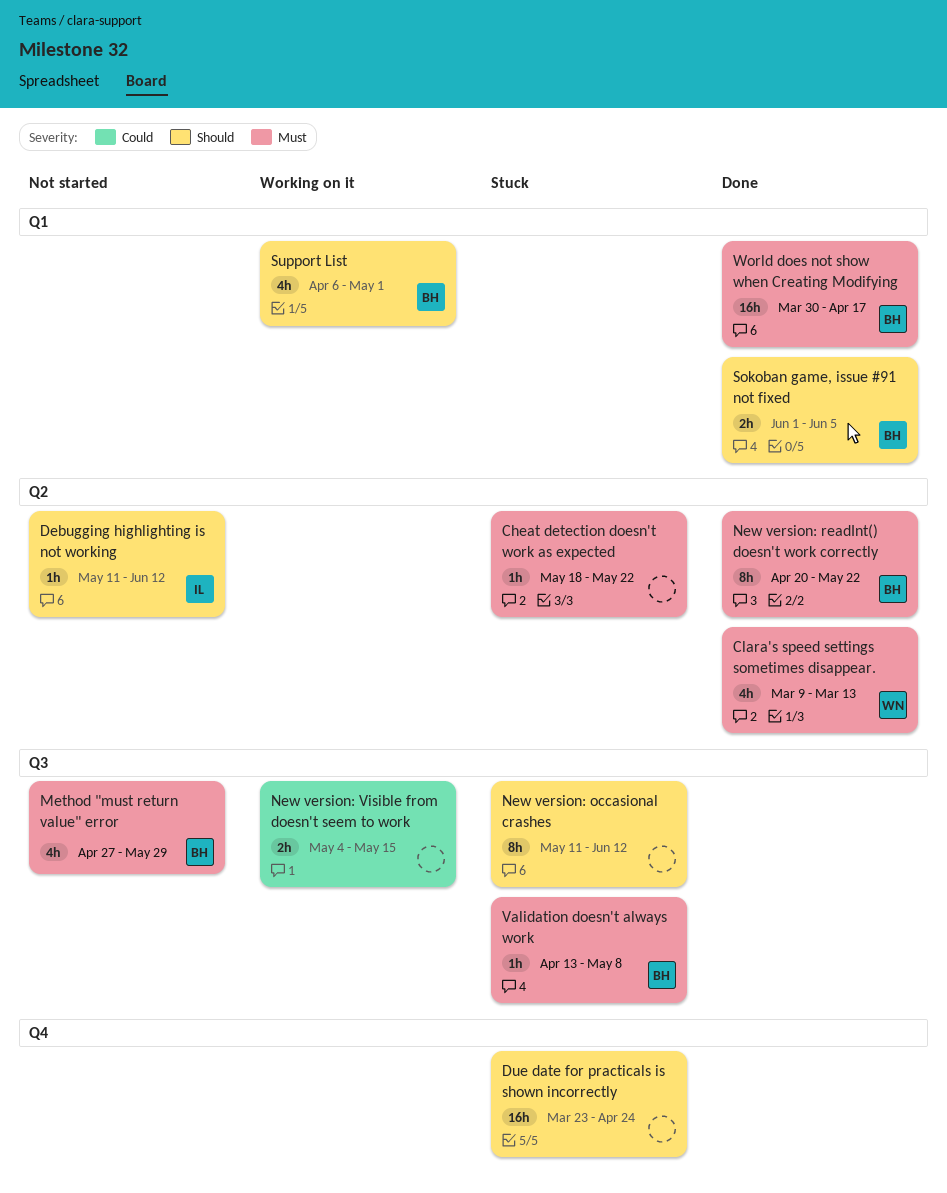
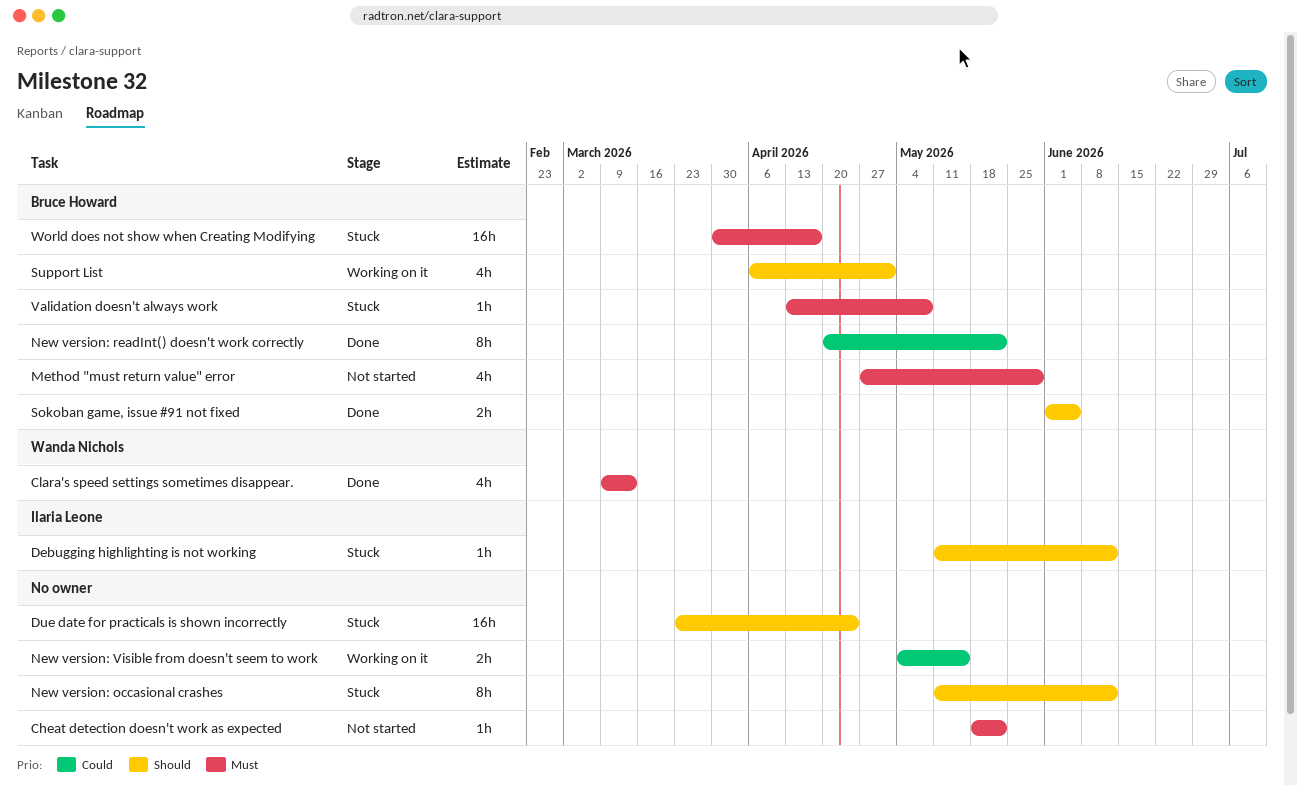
Cheat detection doesn't work as expected, status: Stuck -> Not started
Debugging highlighting is not working, status: Not started -> Stuck
New version: readInt() doesn't work correctly, priority: Must -> Could
World does not show when Creating Modifying, status: Done -> Stuck

